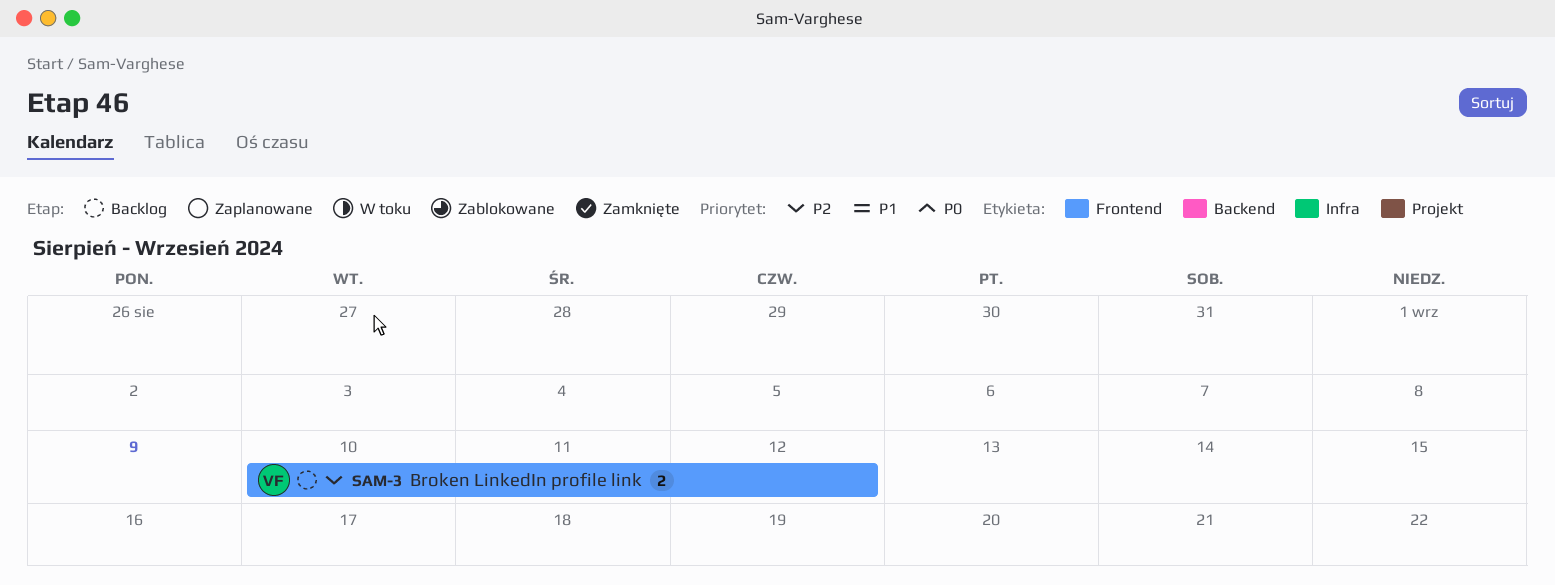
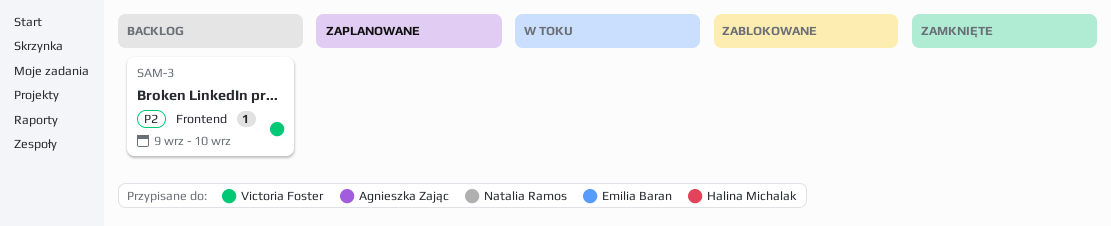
SAM-3, estimate: 2 -> 1
SAM-3, start: Sep 10 -> Sep 9
SAM-3, due: Sep 12 -> Sep 10

